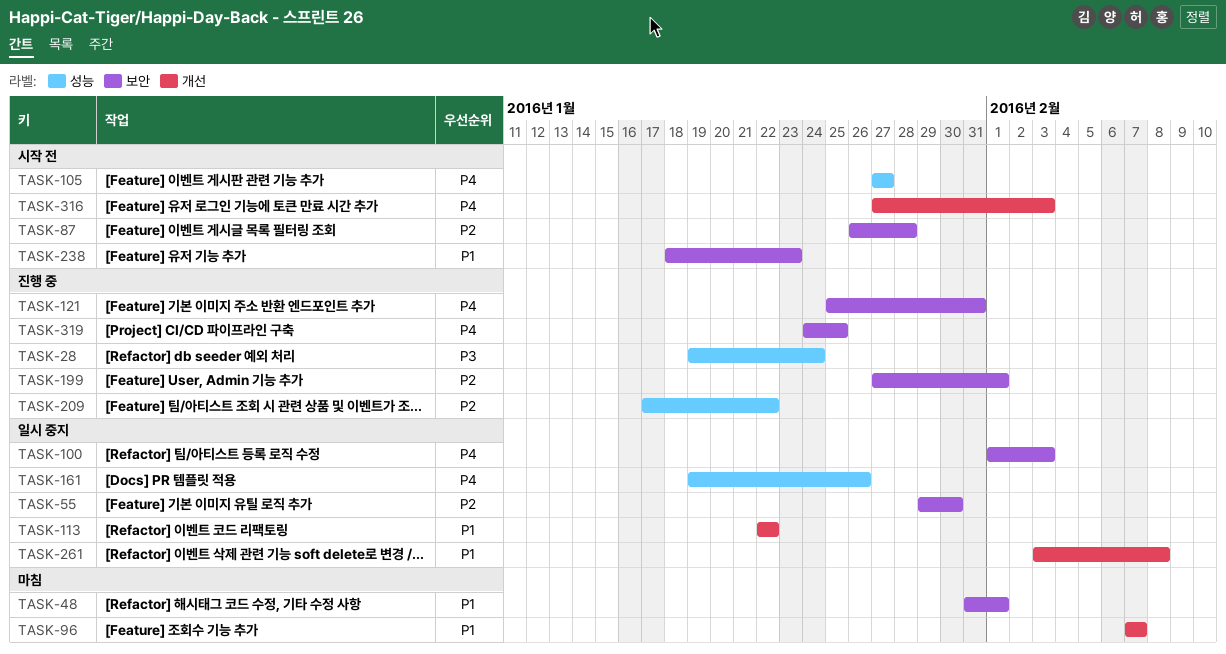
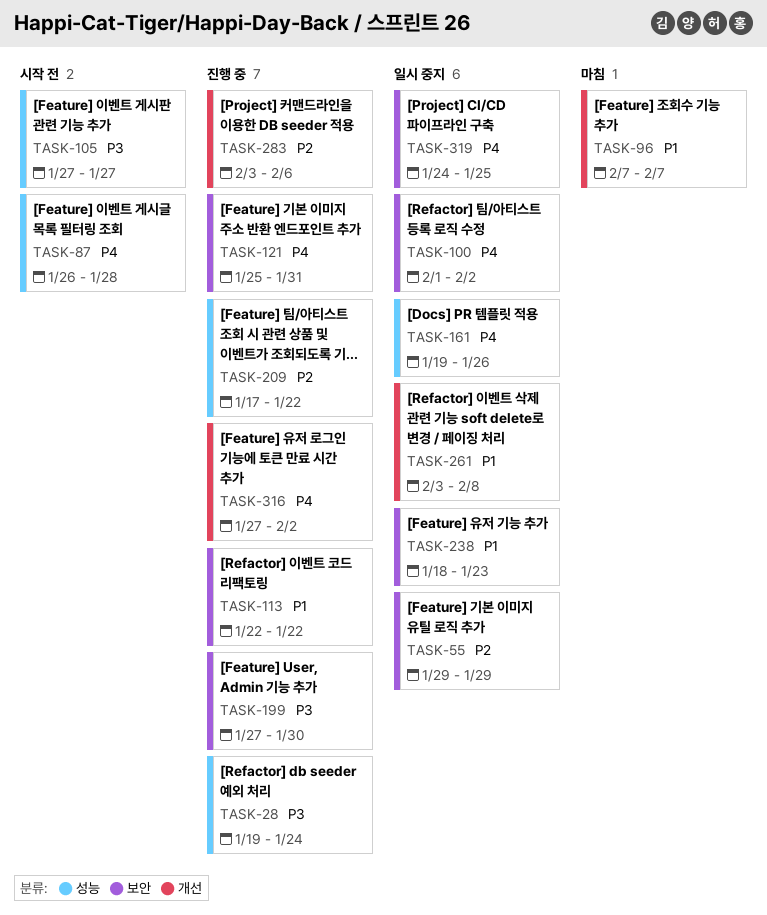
TASK-48: present -> none
TASK-55, due: Jan 30 -> Jan 29
TASK-87, priority: P2 -> P4
TASK-87, label: 보안 -> 성능
TASK-100, due: Feb 3 -> Feb 2
TASK-105, priority: P4 -> P3
TASK-113, status: 일시 중지 -> 진행 중
TASK-113, label: 개선 -> 보안
TASK-199, priority: P2 -> P3
TASK-199, due: Feb 1 -> Jan 30
TASK-238, status: 시작 전 -> 일시 중지
TASK-283: none -> present
TASK-316, status: 시작 전 -> 진행 중
TASK-316, due: Feb 3 -> Feb 2
TASK-319, status: 진행 중 -> 일시 중지

